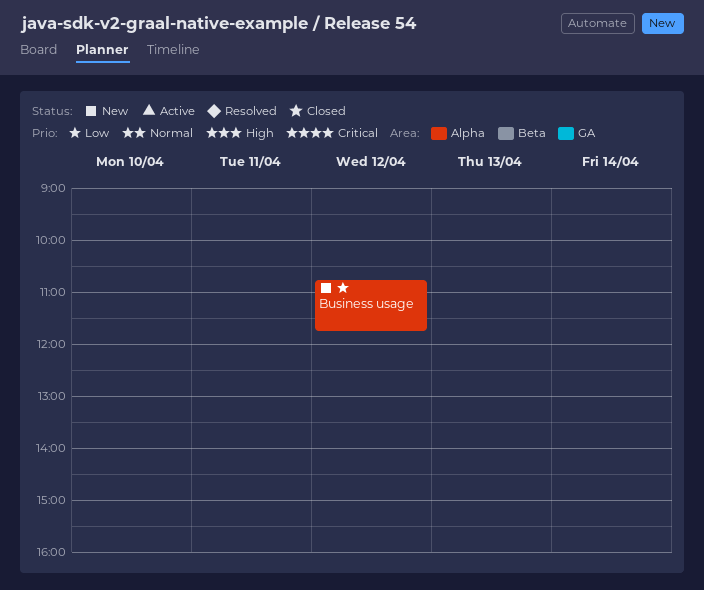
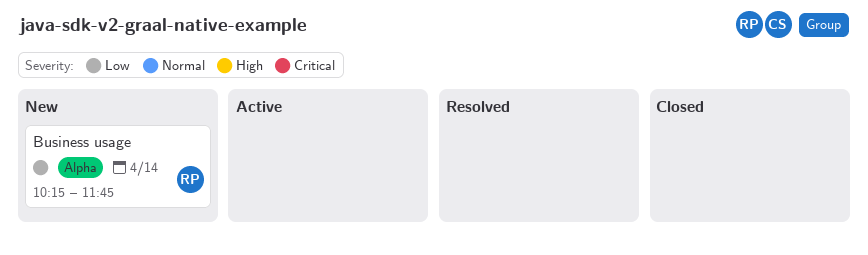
Business usage, day: Apr 12 -> Apr 14
Business usage, begins: 10:45 -> 10:15

